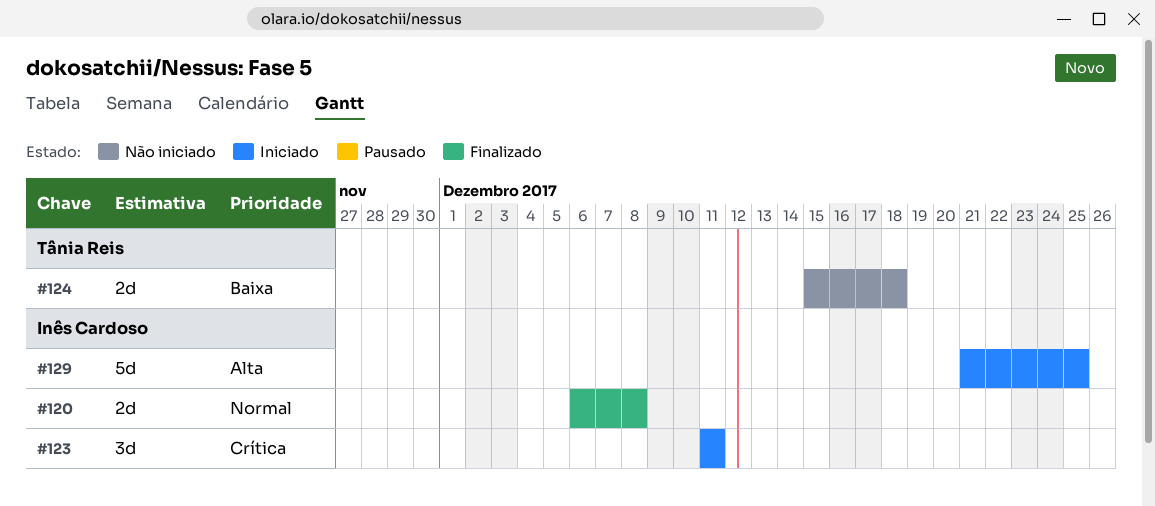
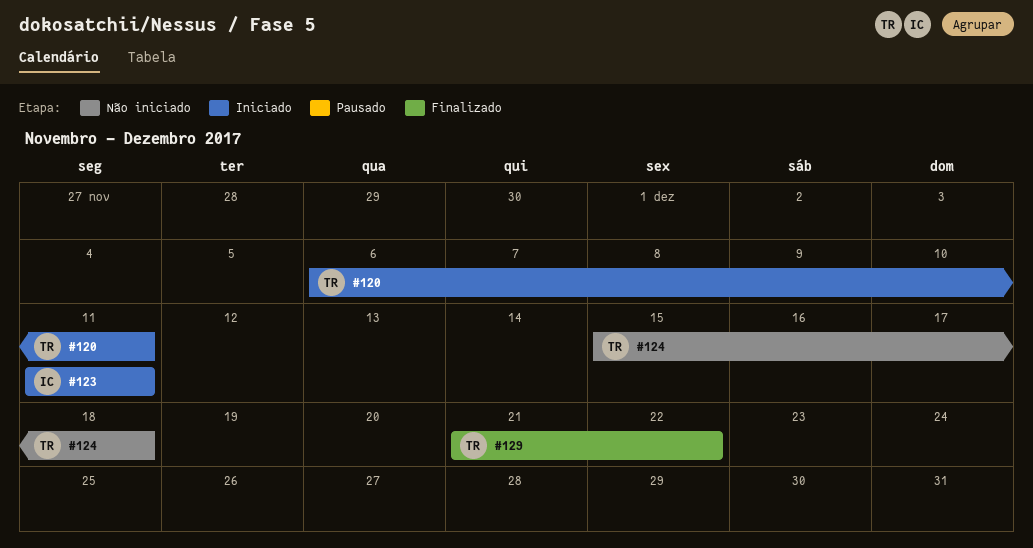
#120, status: Finalizado -> Iniciado
#120, owner: Inês Cardoso -> Tânia Reis
#120, due: Dec 8 -> Dec 11
#129, status: Iniciado -> Finalizado
#129, owner: Inês Cardoso -> Tânia Reis
#129, due: Dec 25 -> Dec 22

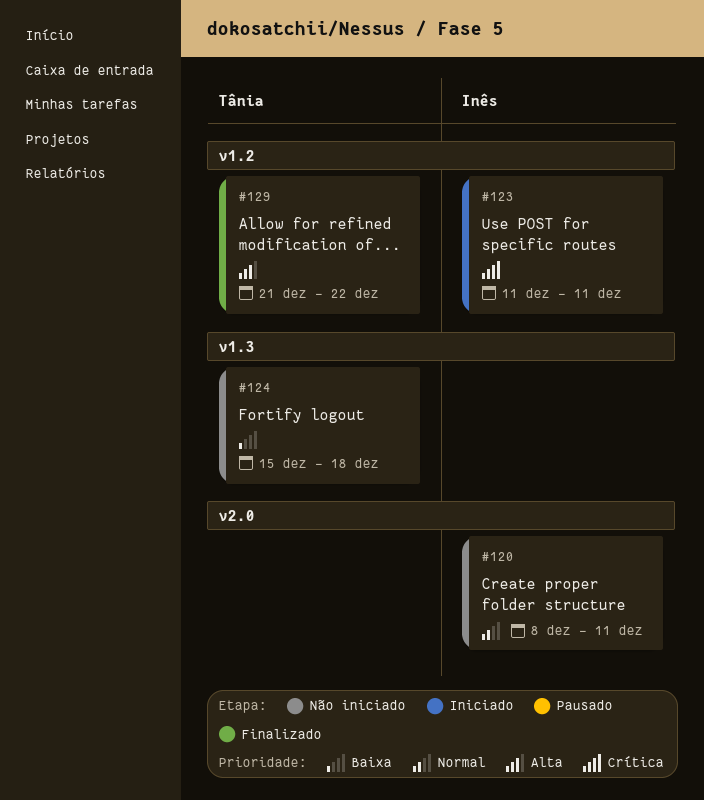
#120, status: Iniciado -> Não iniciado
#120, owner: Tânia -> Inês
#120, start: Dec 6 -> Dec 8

